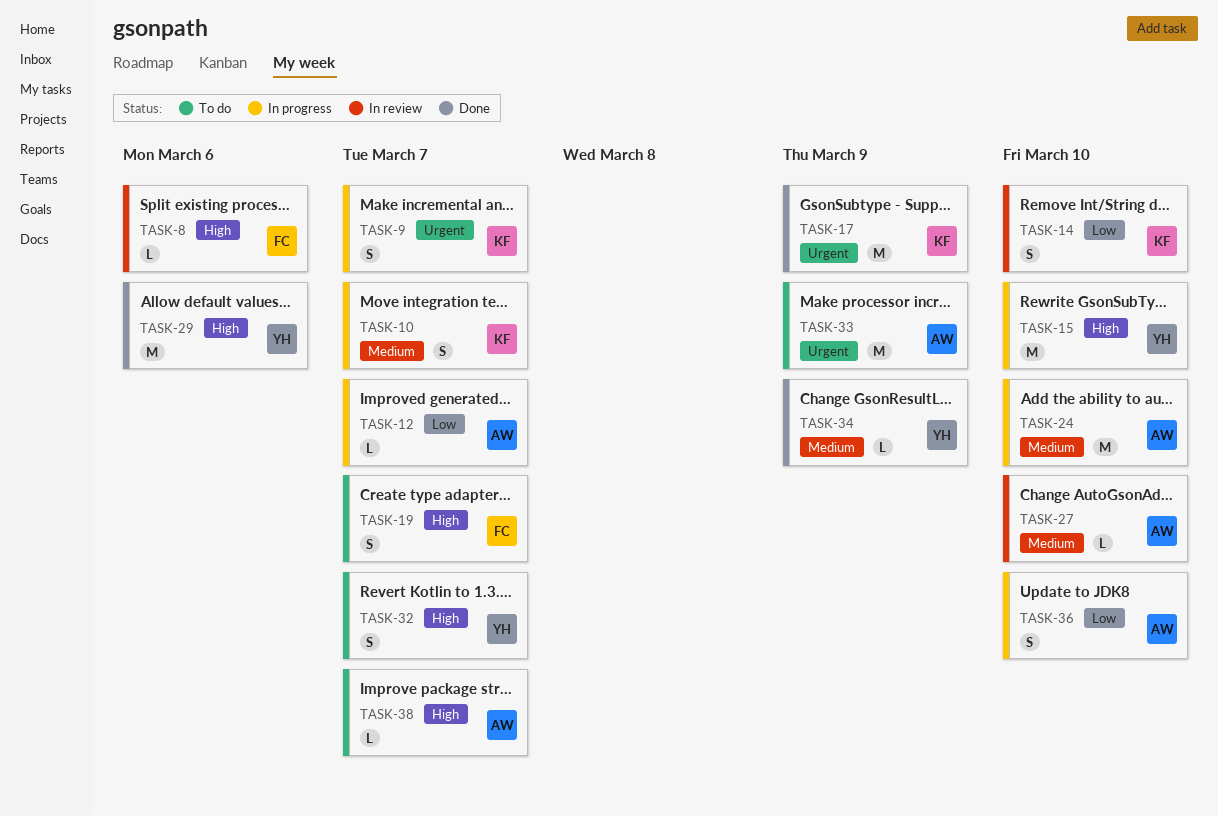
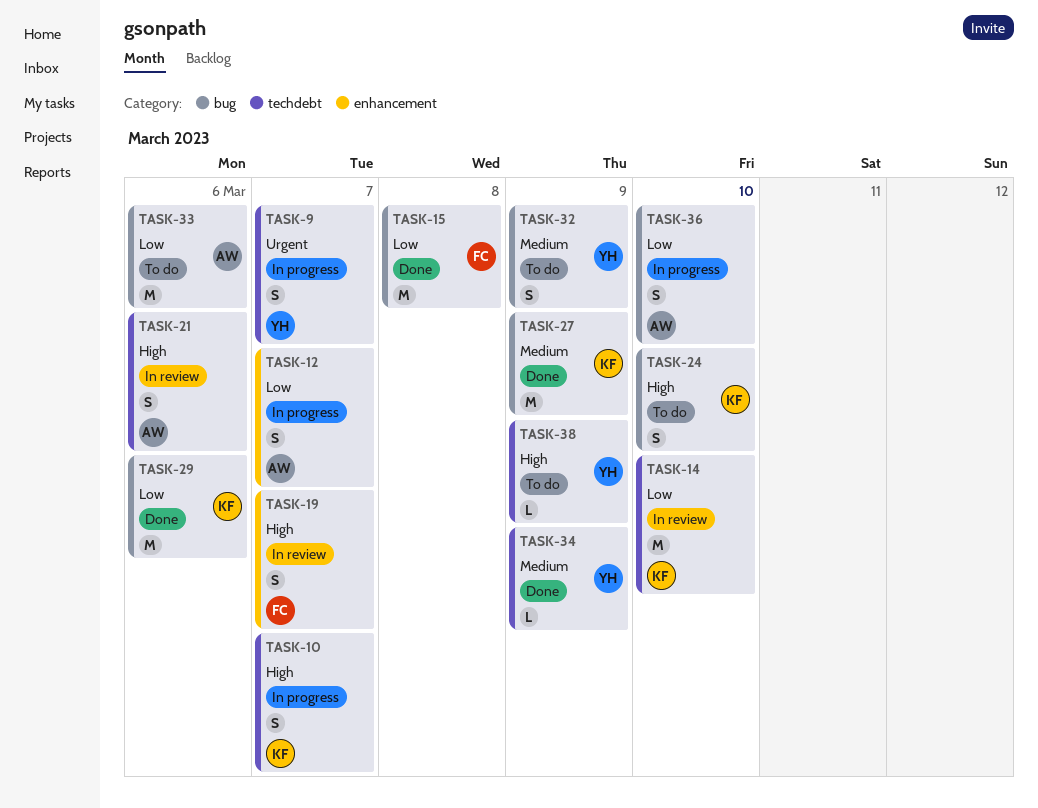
TASK-8: present -> none
TASK-9, owner: KF -> YH
TASK-10, priority: Medium -> High
TASK-12, estimate: L -> S
TASK-14, estimate: S -> M
TASK-15, status: In progress -> Done
TASK-15, owner: YH -> FC
TASK-15, priority: High -> Low
TASK-15, due: Mar 10 -> Mar 8
TASK-17: present -> none
TASK-19, status: To do -> In review
TASK-21: none -> present
TASK-24, status: In progress -> To do
TASK-24, owner: AW -> KF
TASK-24, priority: Medium -> High
TASK-24, estimate: M -> S
TASK-27, status: In review -> Done
TASK-27, owner: AW -> KF
TASK-27, estimate: L -> M
TASK-27, due: Mar 10 -> Mar 9
TASK-29, owner: YH -> KF
TASK-29, priority: High -> Low
TASK-32, priority: High -> Medium
TASK-32, due: Mar 7 -> Mar 9
TASK-33, priority: Urgent -> Low
TASK-33, due: Mar 9 -> Mar 6
TASK-38, owner: AW -> YH
TASK-38, due: Mar 7 -> Mar 9

